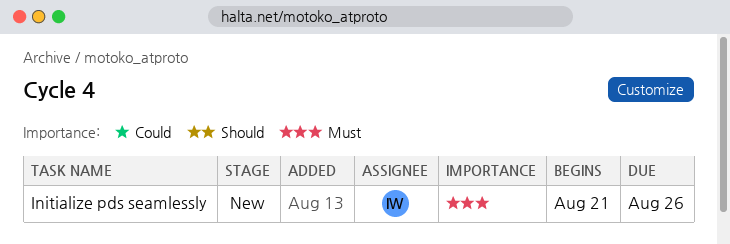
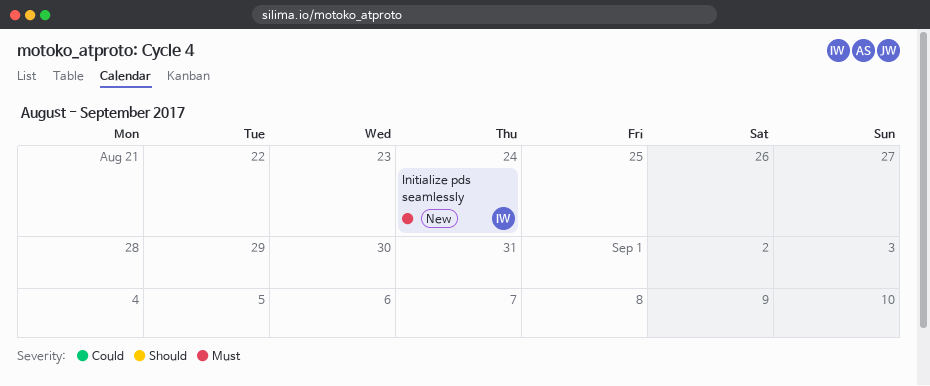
Initialize pds seamlessly, due: Aug 26 -> Aug 24

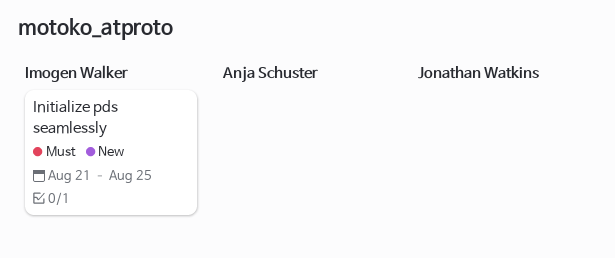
Initialize pds seamlessly, due: Aug 24 -> Aug 25

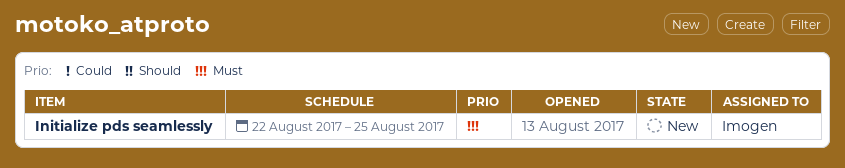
Initialize pds seamlessly, start: Aug 21 -> Aug 22

